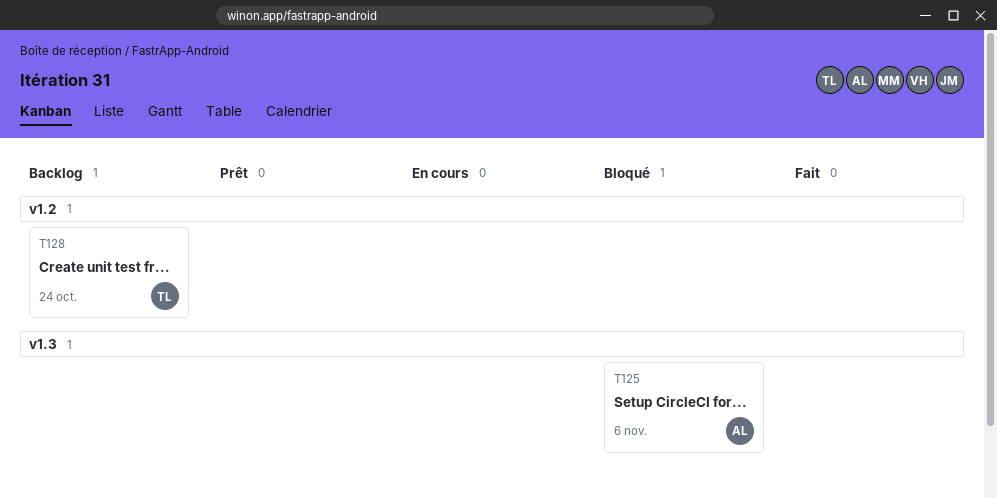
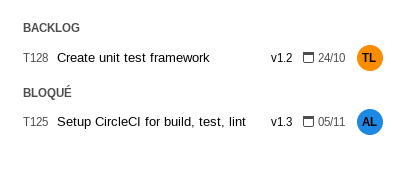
T125, due: Nov 6 -> Nov 5

